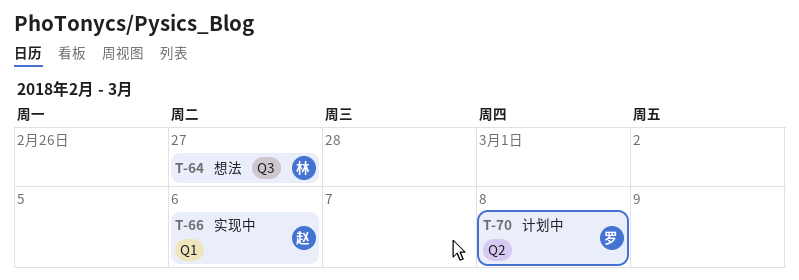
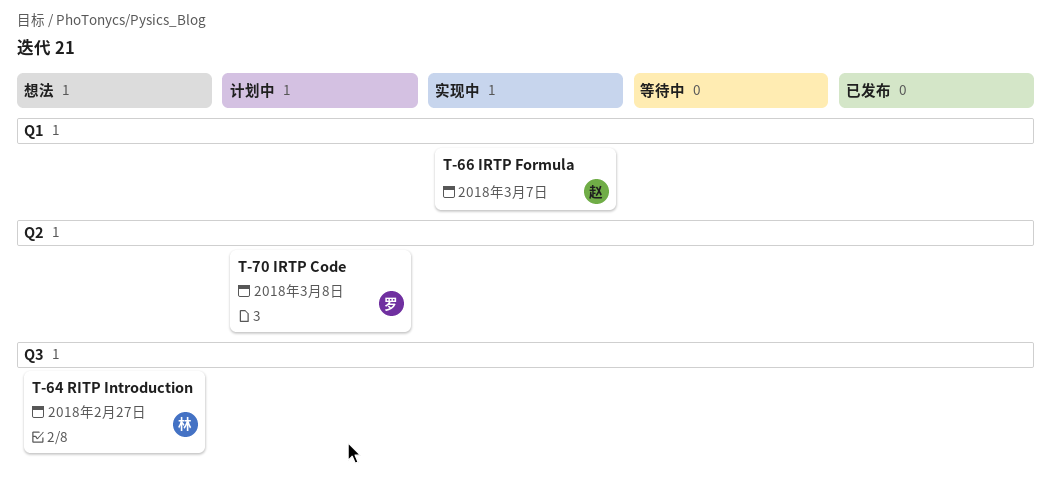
T-66, due: Mar 6 -> Mar 7

